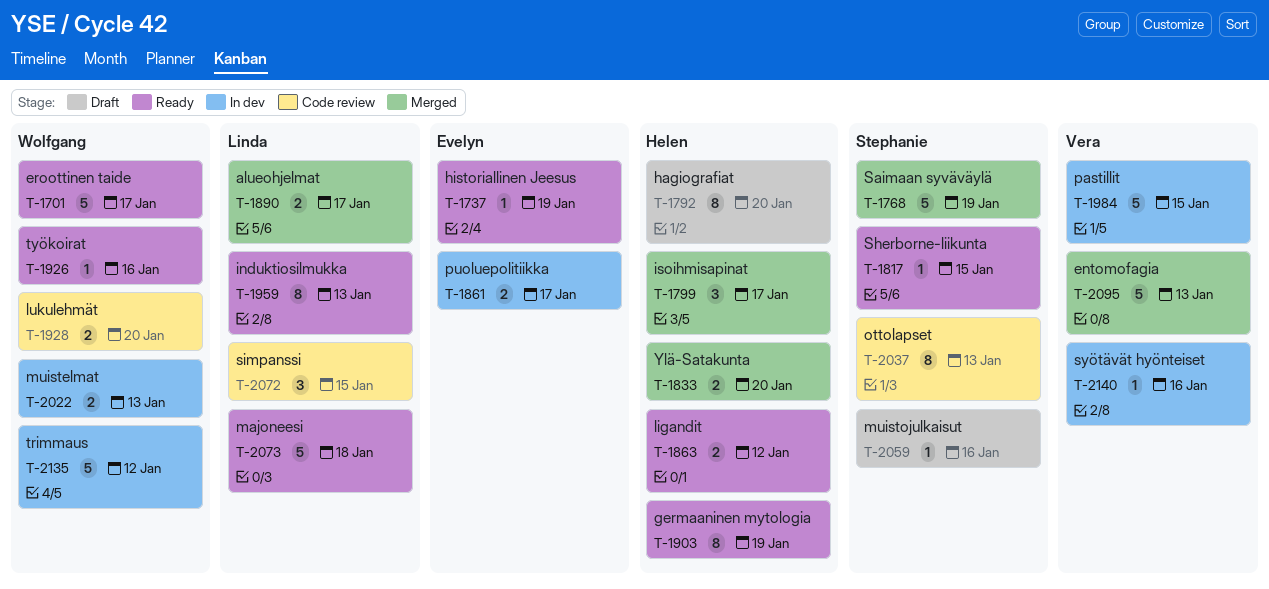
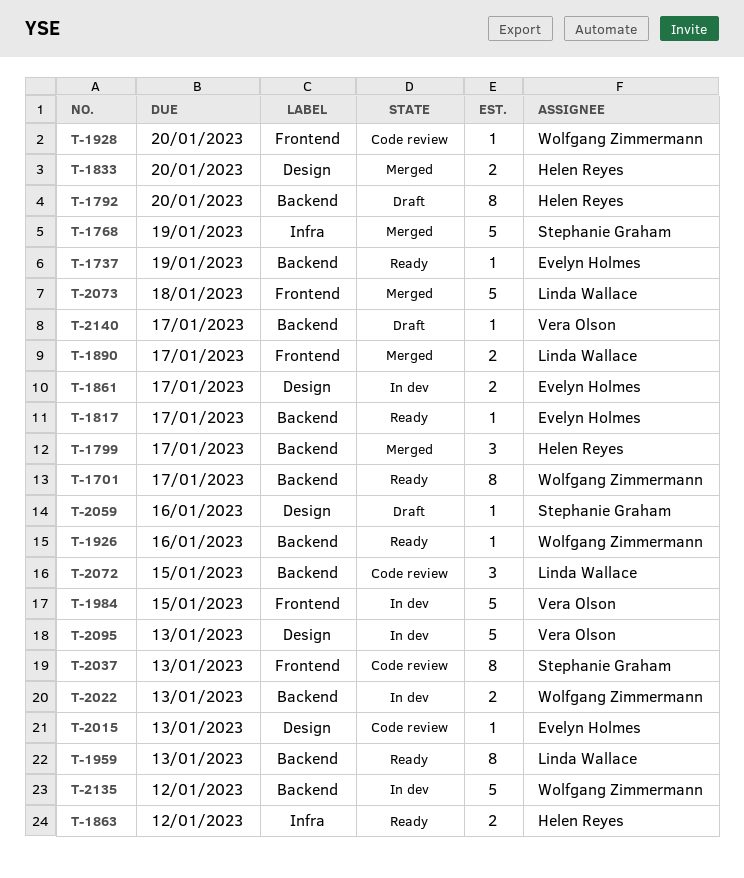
T-1701, estimate: 5 -> 8
T-1817, owner: Stephanie Graham -> Evelyn Holmes
T-1817, due: Jan 15 -> Jan 17
T-1903: present -> none
T-1928, estimate: 2 -> 1
T-2015: none -> present
T-2073, status: Ready -> Merged
T-2095, status: Merged -> In dev
T-2140, status: In dev -> Draft
T-2140, due: Jan 16 -> Jan 17

